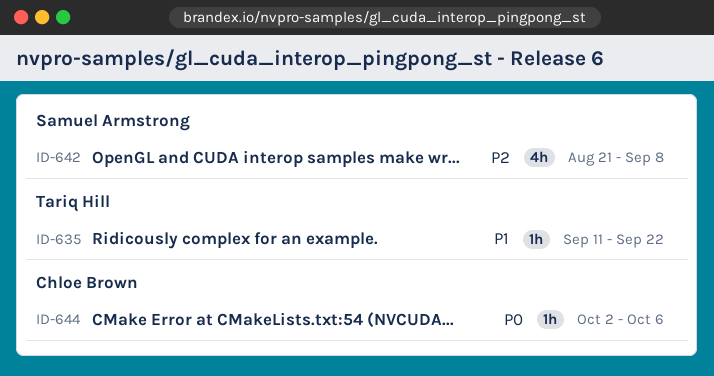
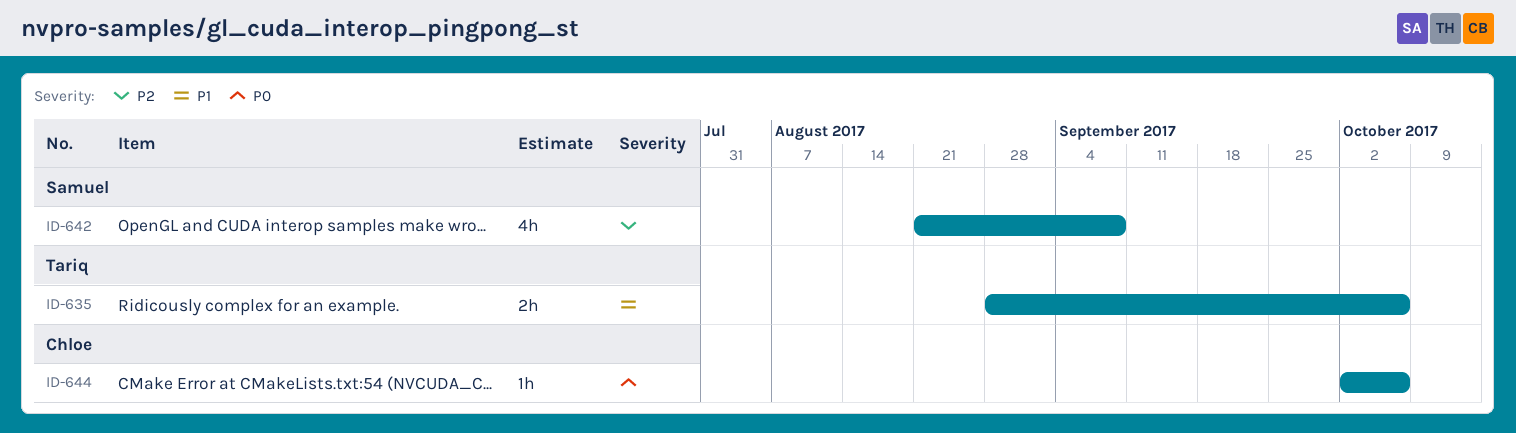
ID-635, estimate: 1h -> 2h
ID-635, start: Sep 11 -> Aug 28
ID-635, due: Sep 22 -> Oct 6

